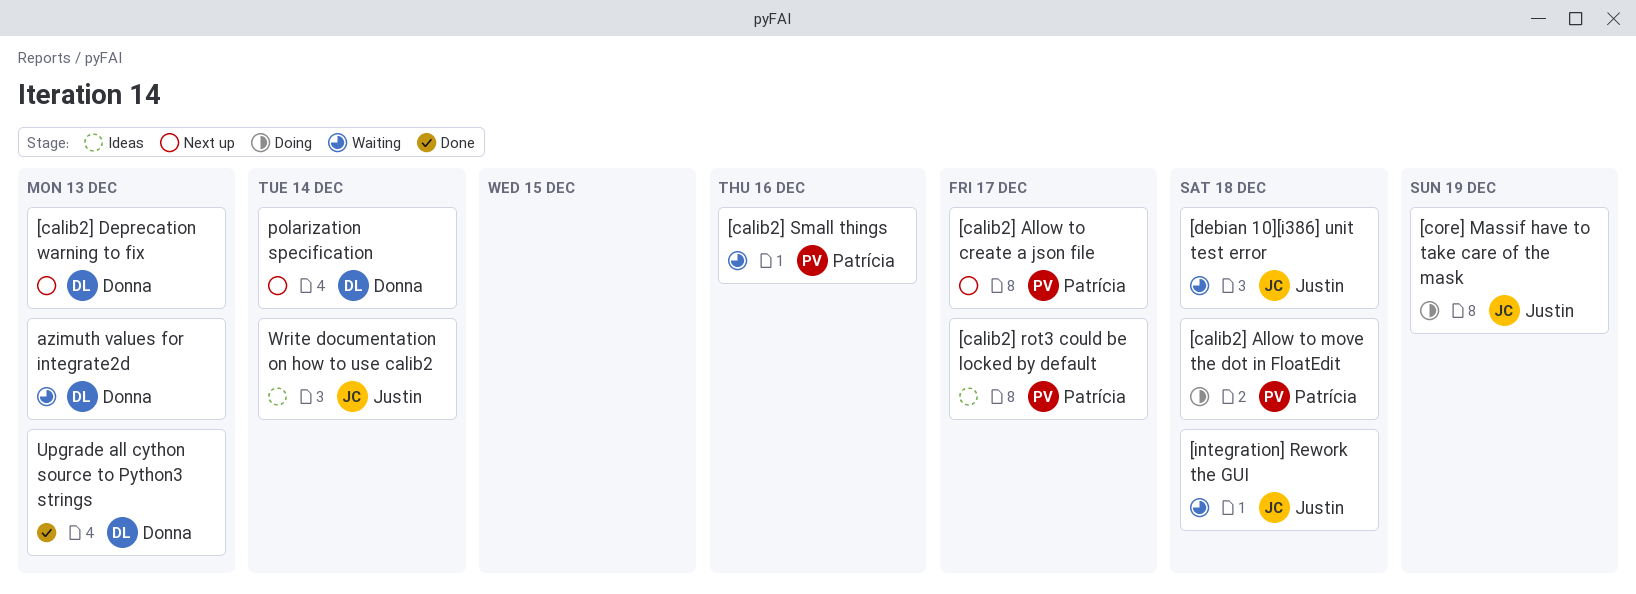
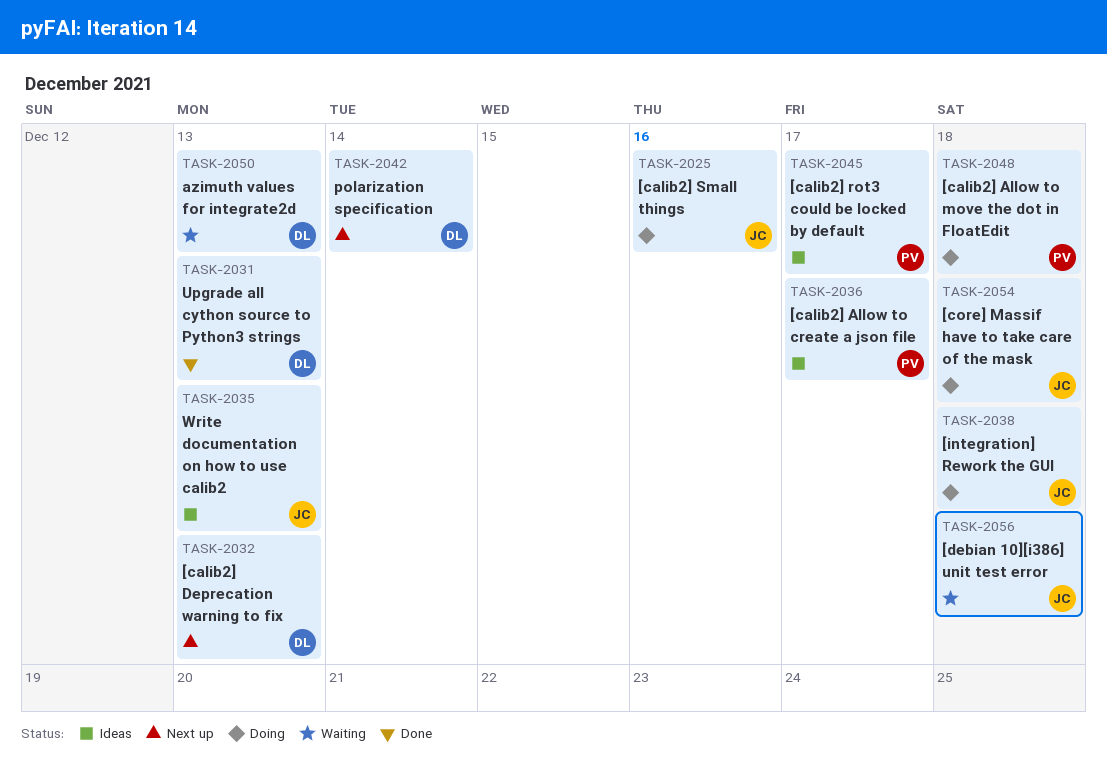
[calib2] Allow to create a json file, status: Next up -> Ideas
[calib2] Small things, status: Waiting -> Doing
[calib2] Small things, owner: Patrícia -> Justin
[core] Massif have to take care of the mask, due: Dec 19 -> Dec 18
[integration] Rework the GUI, status: Waiting -> Doing
Write documentation on how to use calib2, due: Dec 14 -> Dec 13

